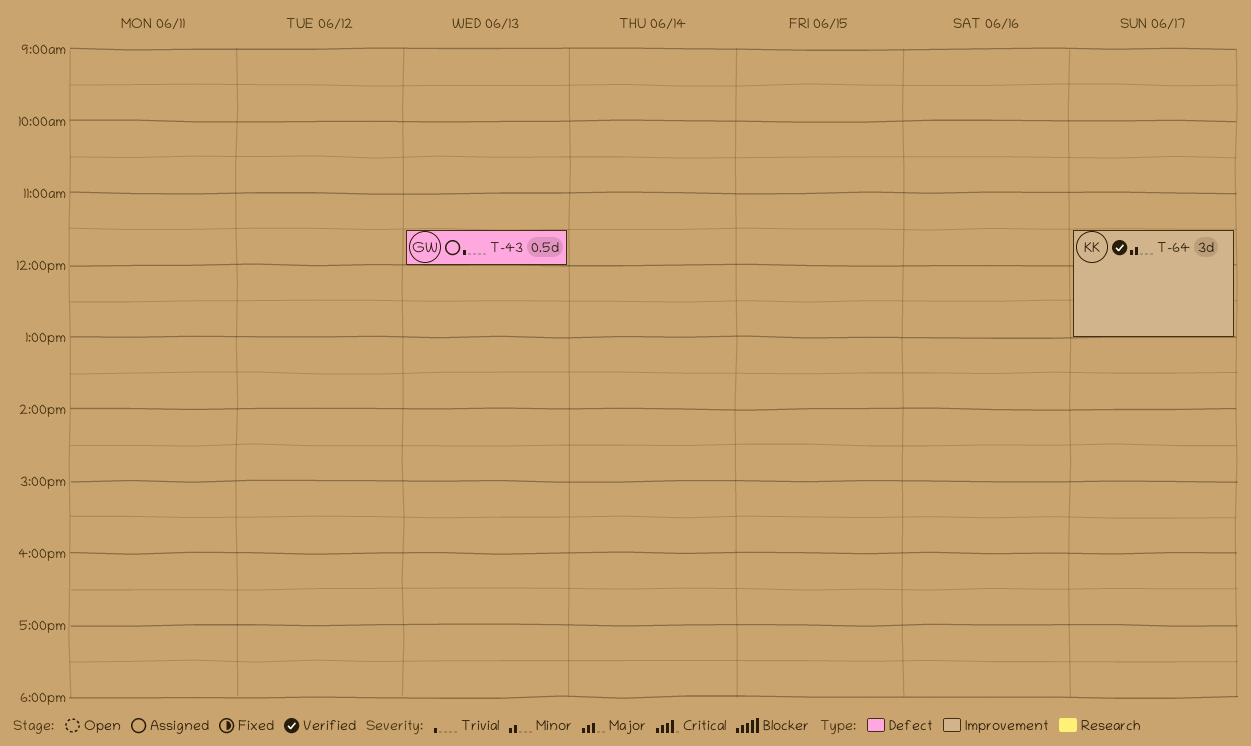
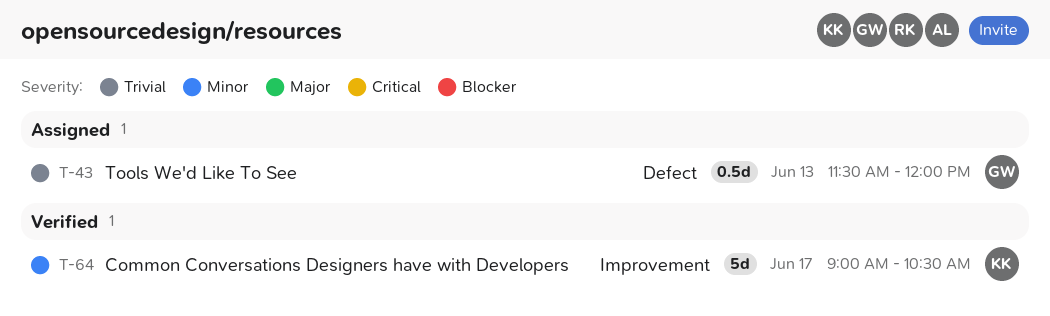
T-64, estimate: 3d -> 5d
T-64, begins: 11:30 -> 09:00
T-64, ends: 13:00 -> 10:30

